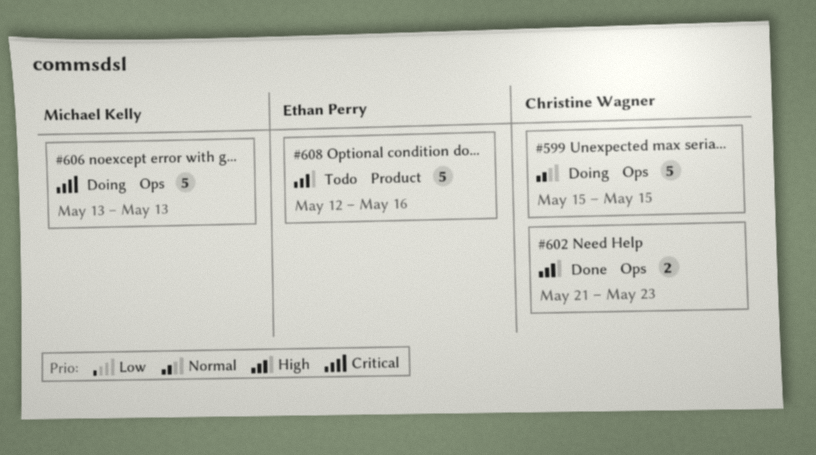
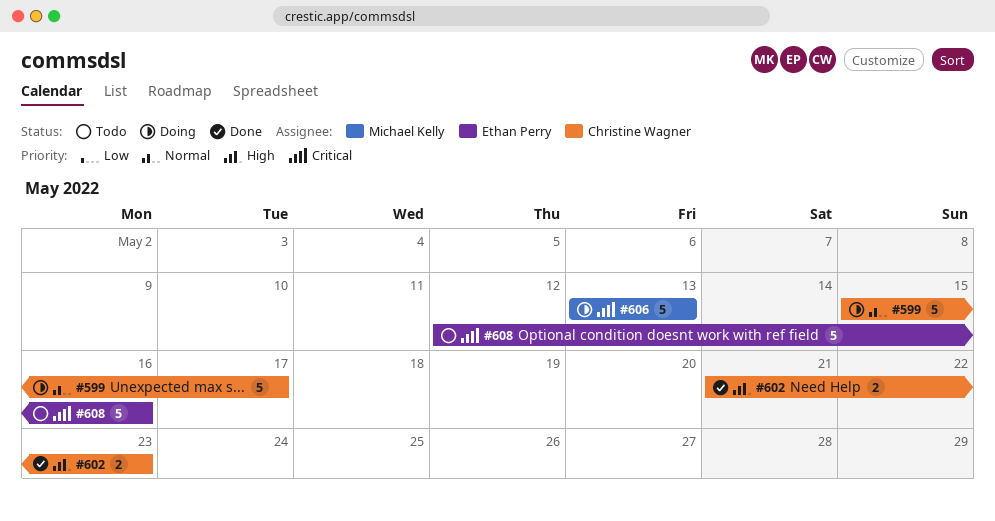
#599, due: May 15 -> May 17
#608, priority: High -> Critical

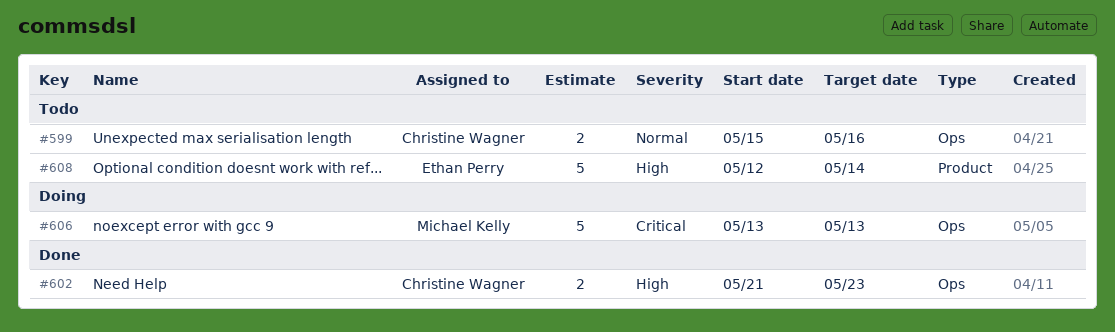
#599, status: Doing -> Todo
#599, estimate: 5 -> 2
#599, due: May 17 -> May 16
#608, priority: Critical -> High
#608, due: May 16 -> May 14

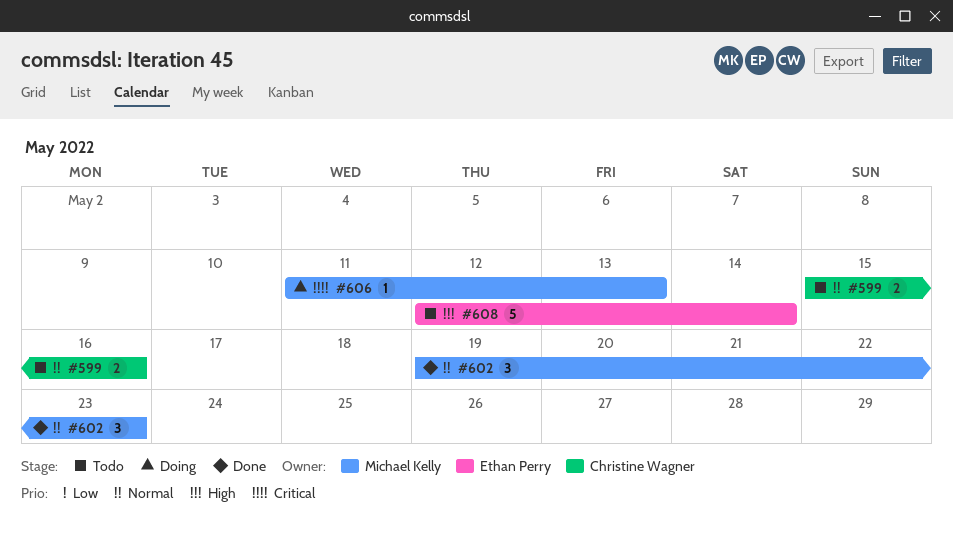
#602, owner: Christine Wagner -> Michael Kelly
#602, priority: High -> Normal
#602, estimate: 2 -> 3
#602, start: May 21 -> May 19
#606, estimate: 5 -> 1
#606, start: May 13 -> May 11

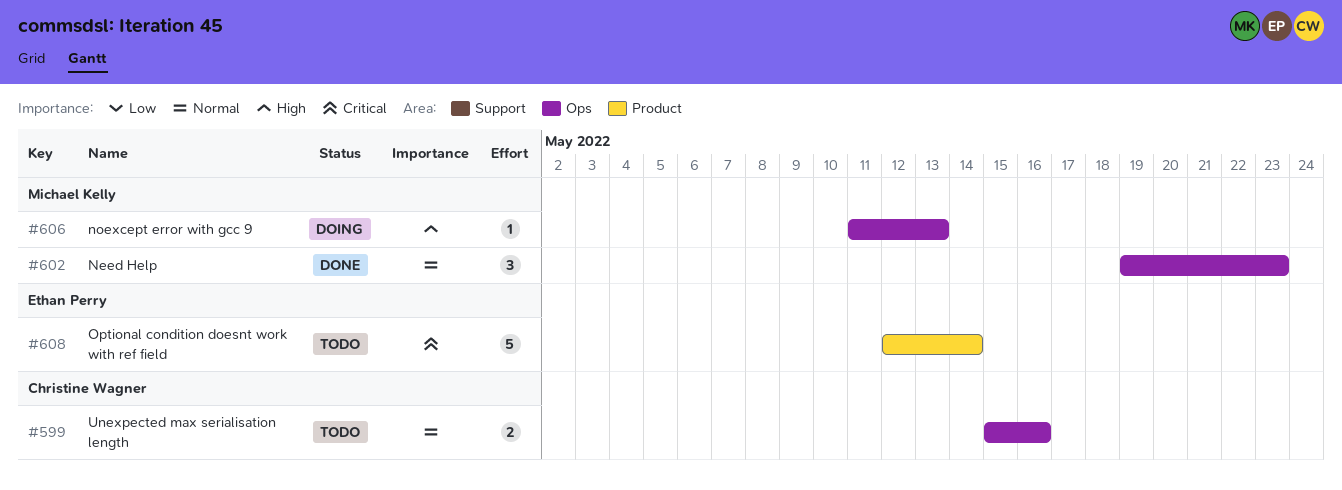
#606, priority: Critical -> High
#608, priority: High -> Critical

